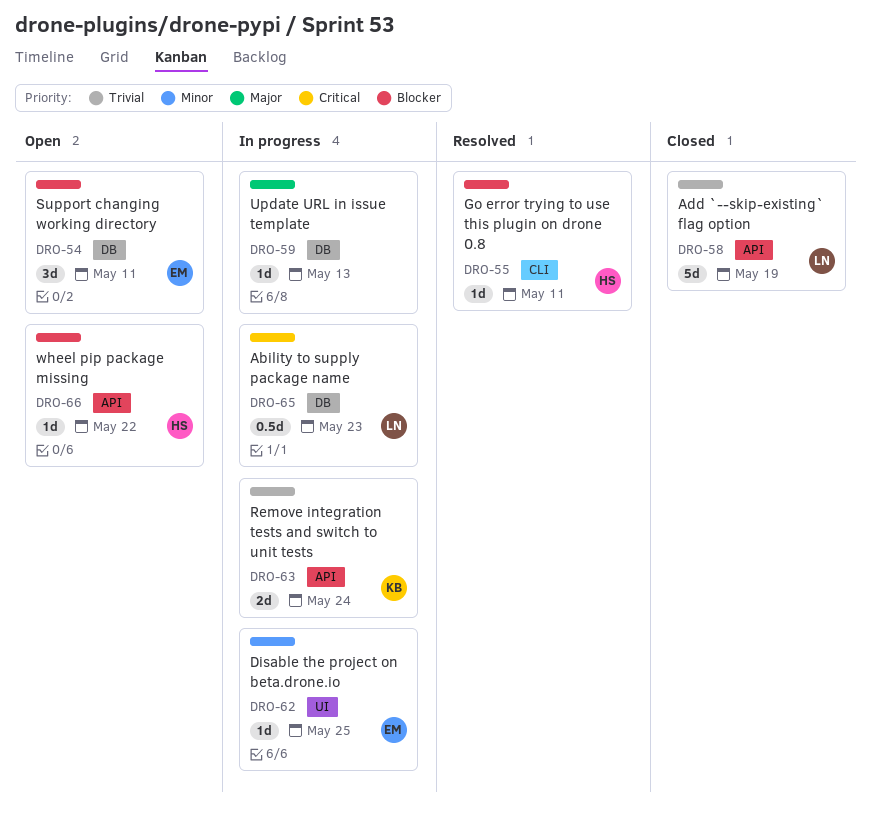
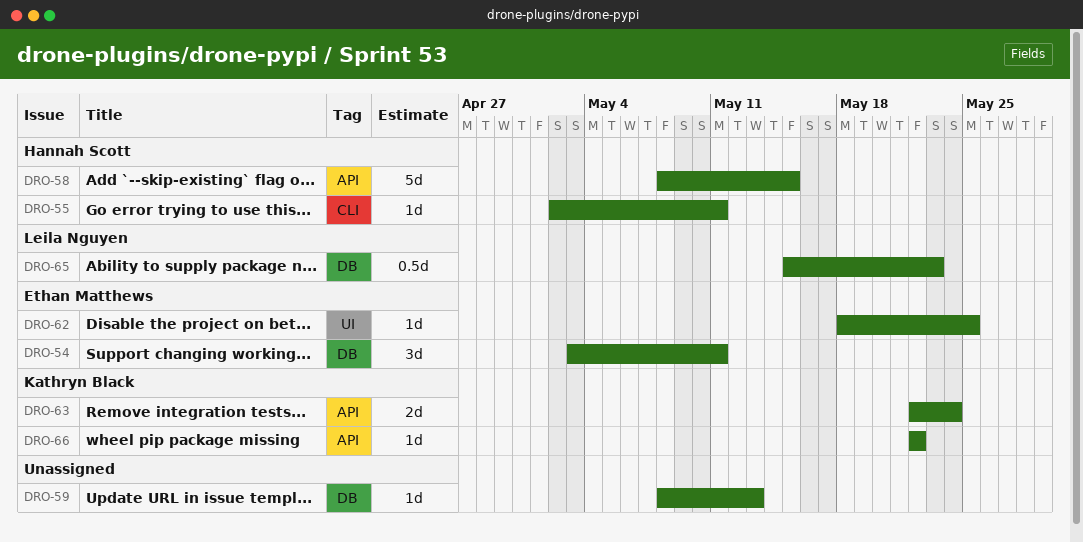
DRO-58, owner: Leila Nguyen -> Hannah Scott
DRO-58, due: May 19 -> May 15
DRO-66, owner: Hannah Scott -> Kathryn Black

